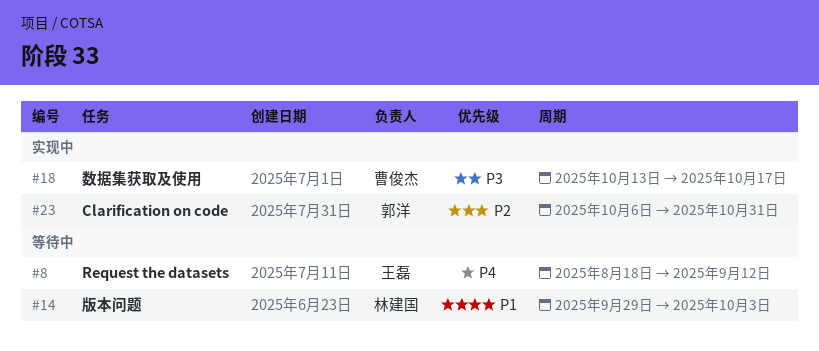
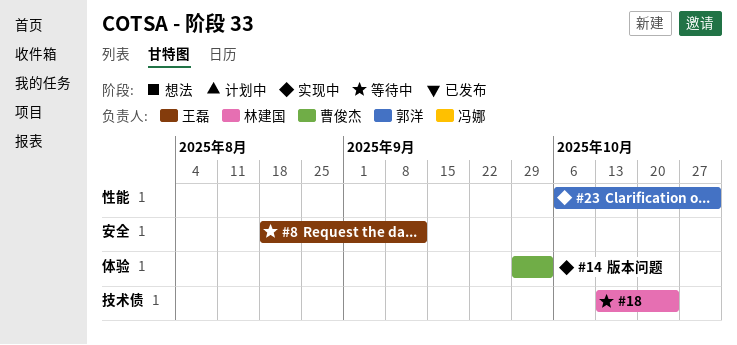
#14, status: 等待中 -> 实现中
#14, owner: 林建国 -> 曹俊杰
#18, status: 实现中 -> 等待中
#18, owner: 曹俊杰 -> 林建国
#18, due: Oct 17 -> Oct 24

